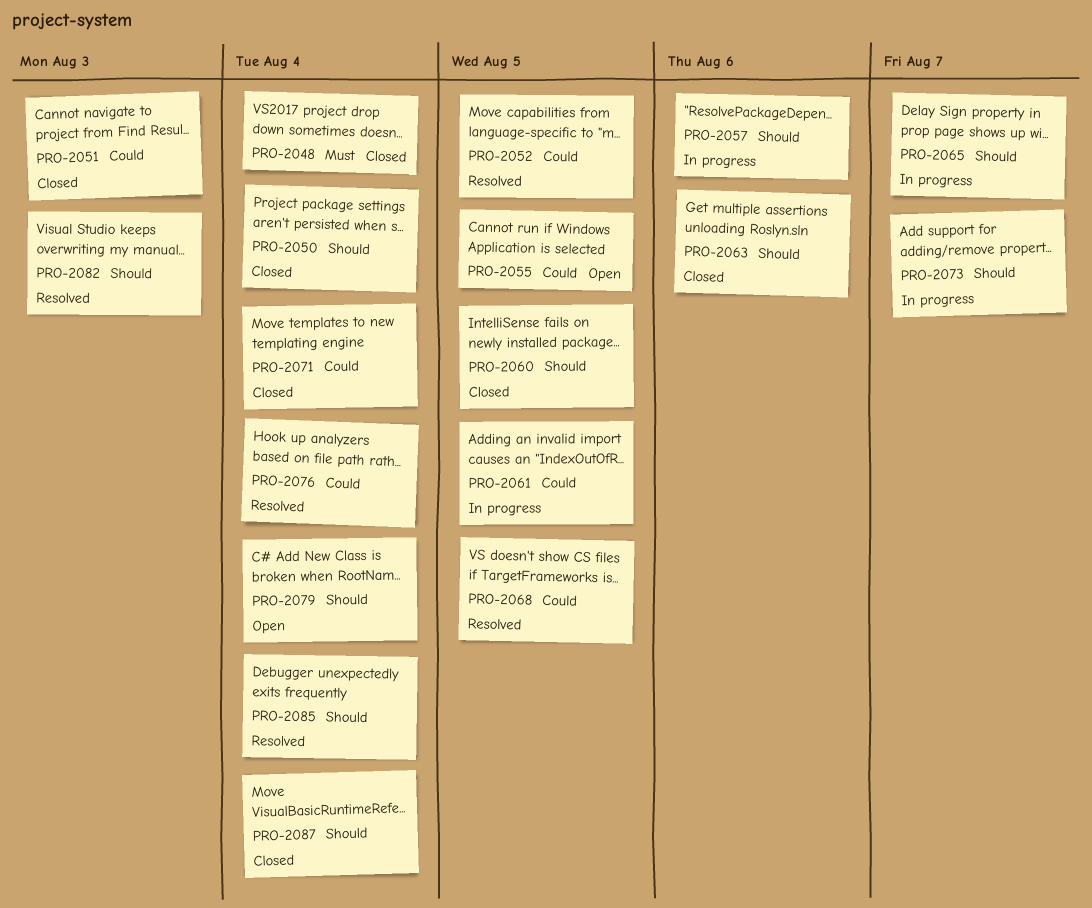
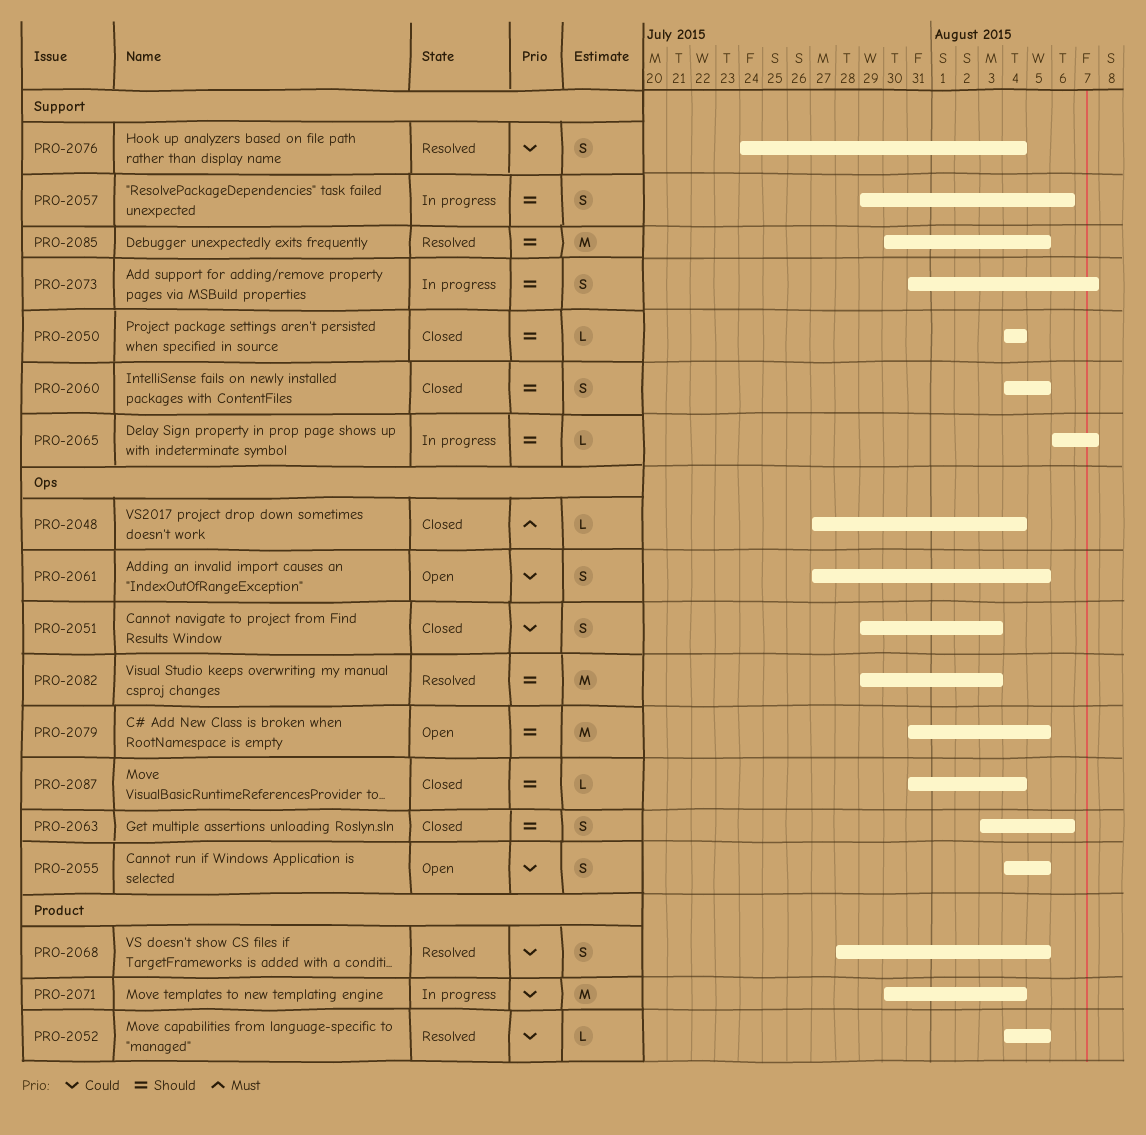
PRO-2061, status: In progress -> Open
PRO-2071, status: Closed -> In progress
PRO-2079, due: Aug 4 -> Aug 5
PRO-2085, due: Aug 4 -> Aug 5

